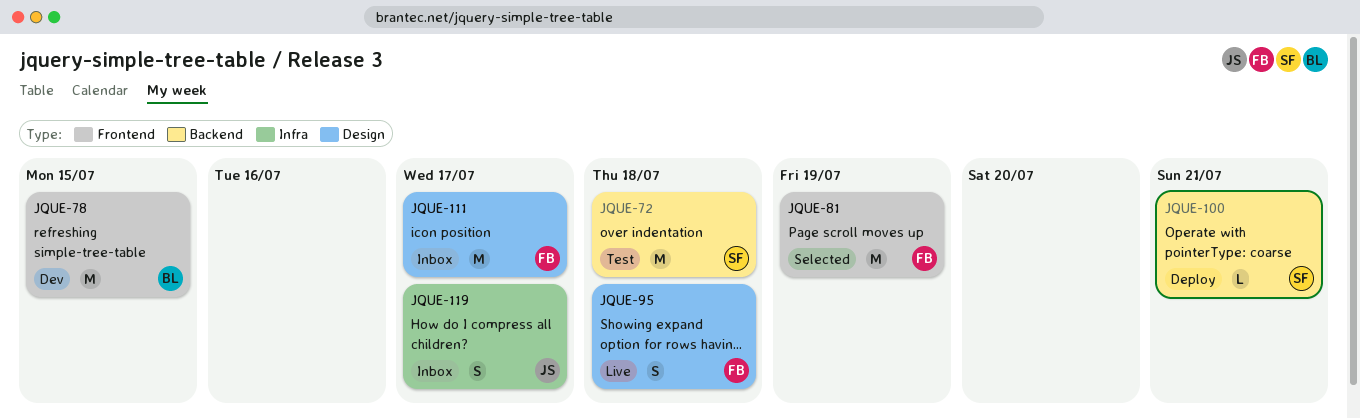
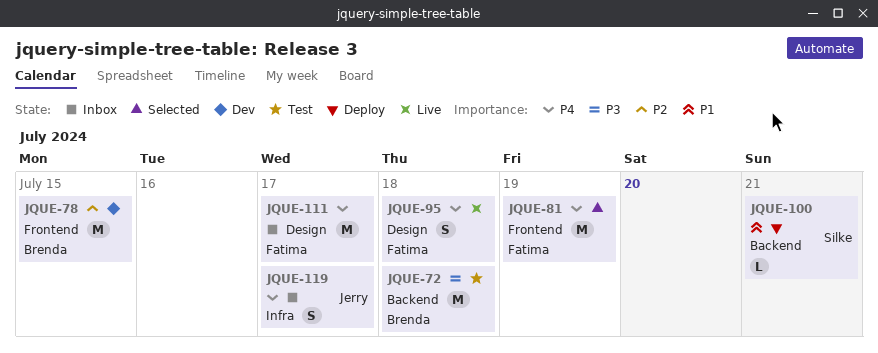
JQUE-72, owner: Silke -> Brenda

